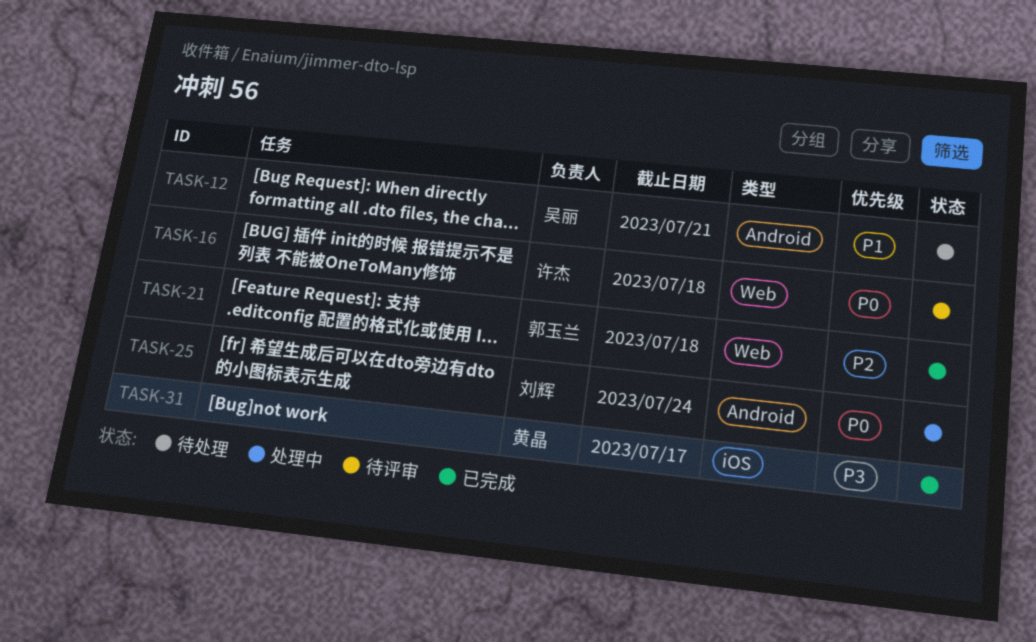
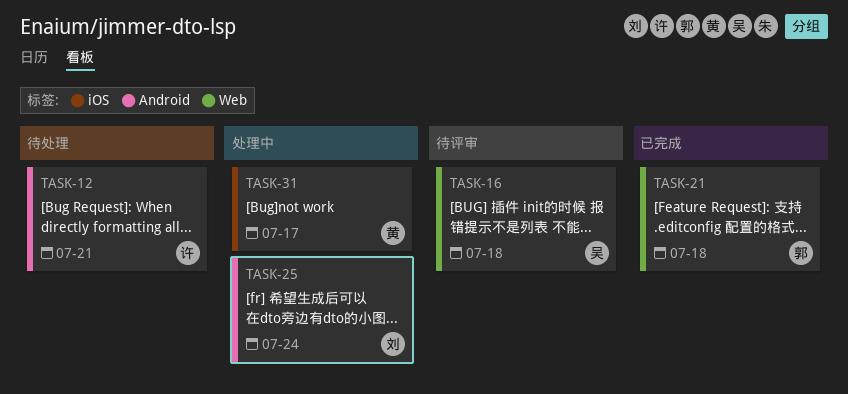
TASK-12, owner: 吴丽 -> 许杰
TASK-16, owner: 许杰 -> 吴丽
TASK-31, status: 已完成 -> 处理中

